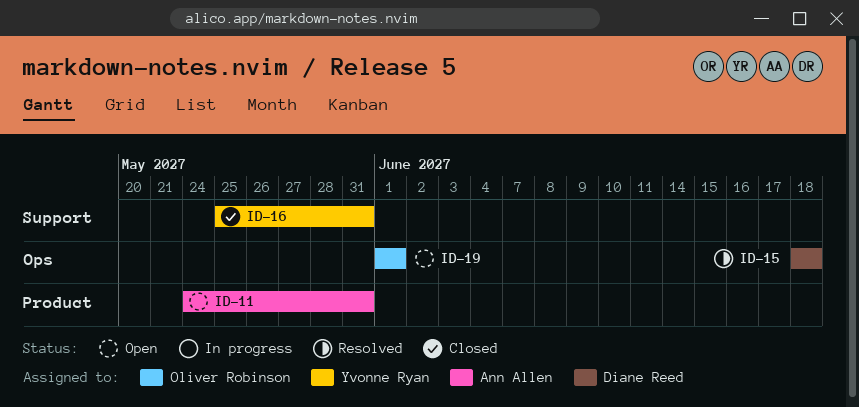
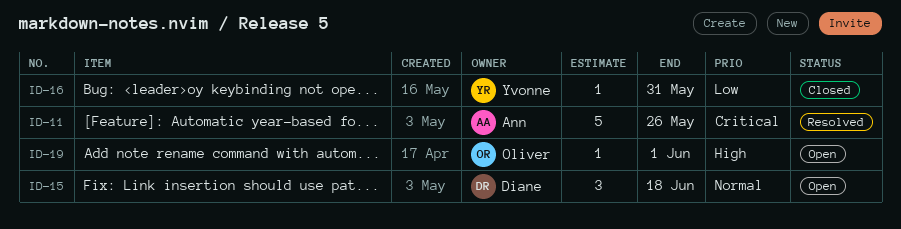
ID-11, status: Open -> Resolved
ID-11, due: May 31 -> May 26
ID-15, status: Resolved -> Open

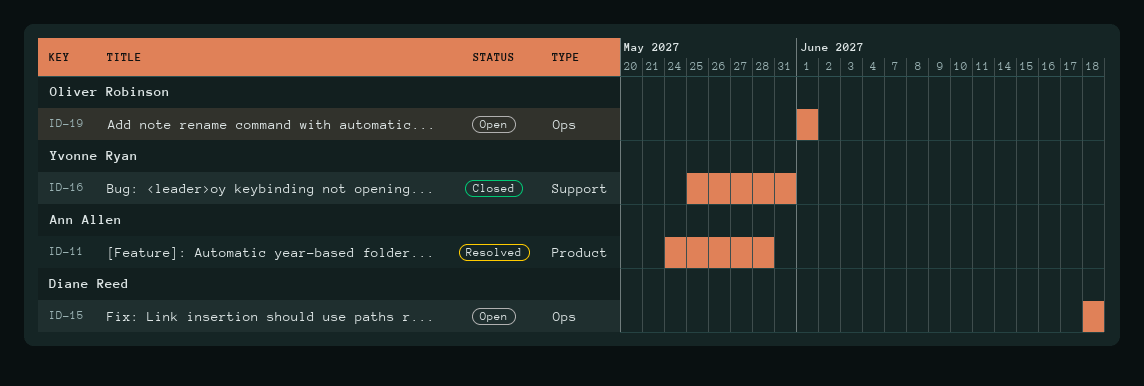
ID-11, due: May 26 -> May 28

